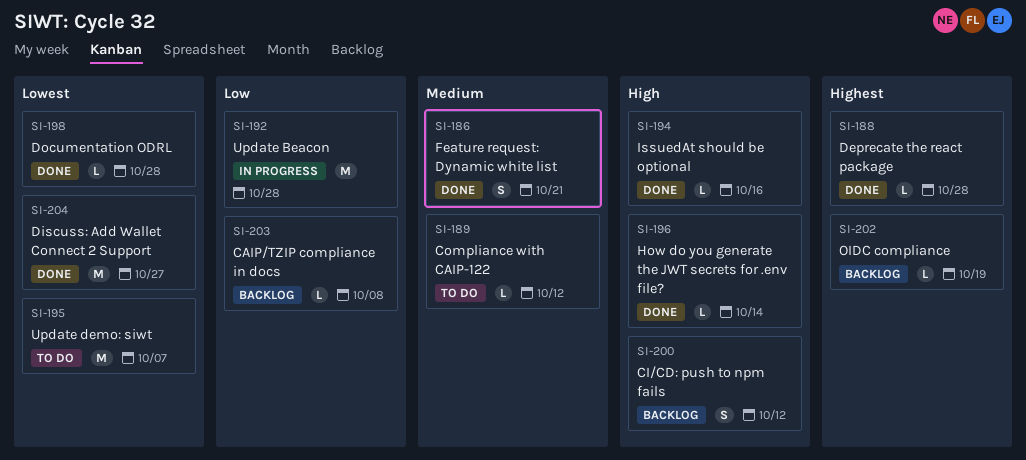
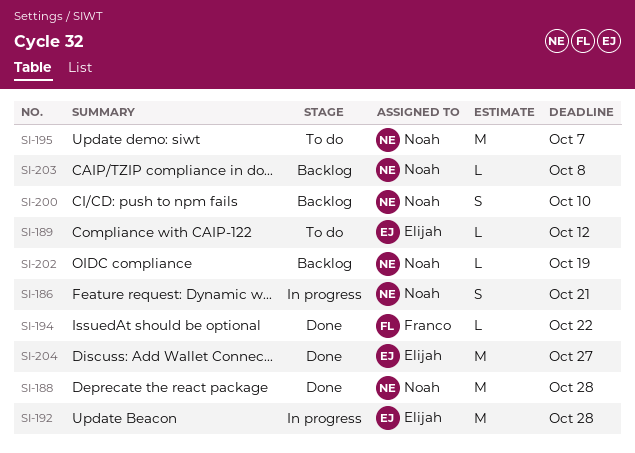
SI-186, status: Done -> In progress
SI-188, estimate: L -> M
SI-194, due: Oct 16 -> Oct 22
SI-196: present -> none
SI-198: present -> none
SI-200, due: Oct 12 -> Oct 10

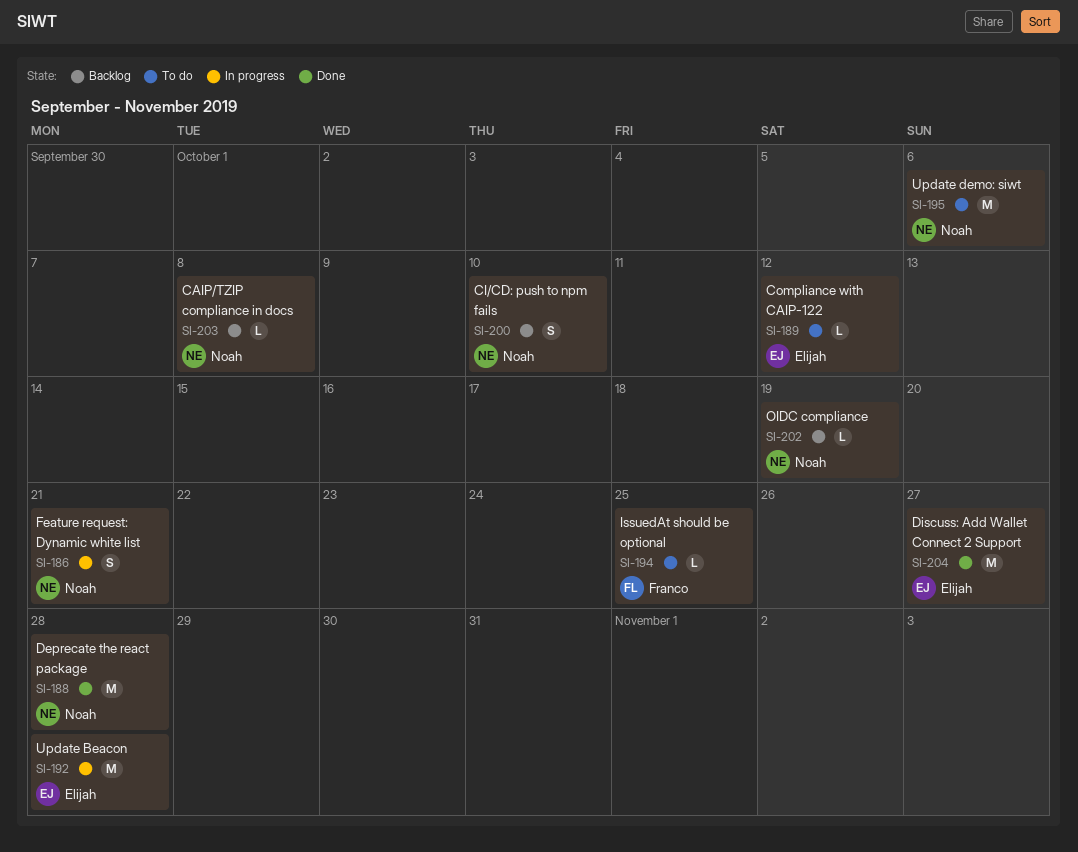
SI-194, status: Done -> To do
SI-194, due: Oct 22 -> Oct 25
SI-195, due: Oct 7 -> Oct 6

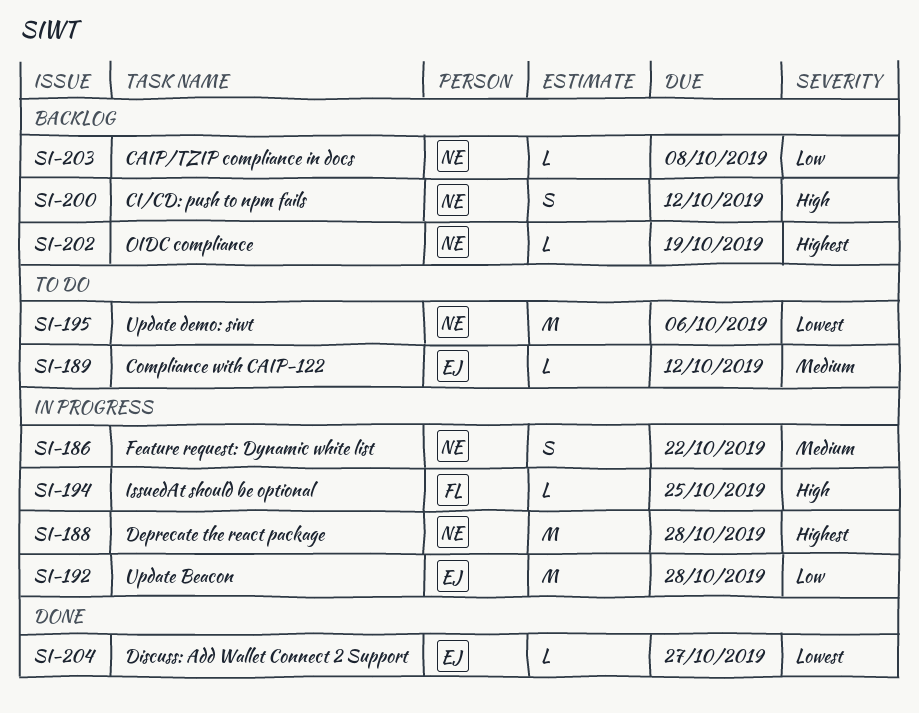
SI-186, due: Oct 21 -> Oct 22
SI-188, status: Done -> In progress
SI-194, status: To do -> In progress
SI-200, due: Oct 10 -> Oct 12
SI-204, estimate: M -> L

